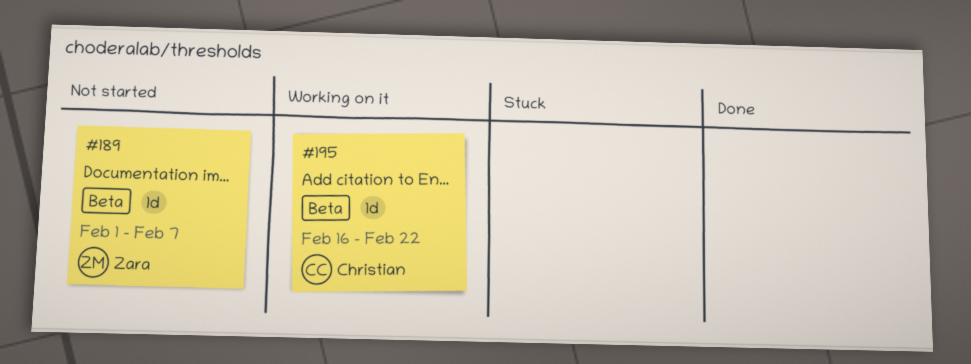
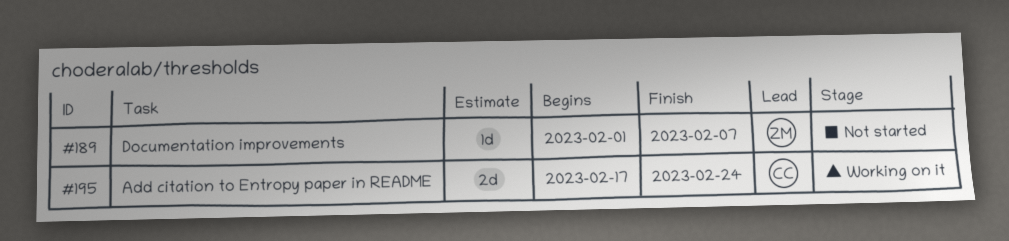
#195, estimate: 1d -> 2d
#195, start: Feb 16 -> Feb 17
#195, due: Feb 22 -> Feb 24

